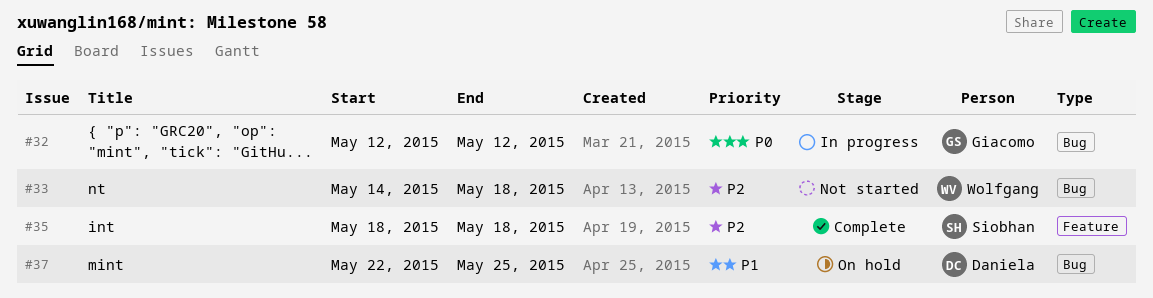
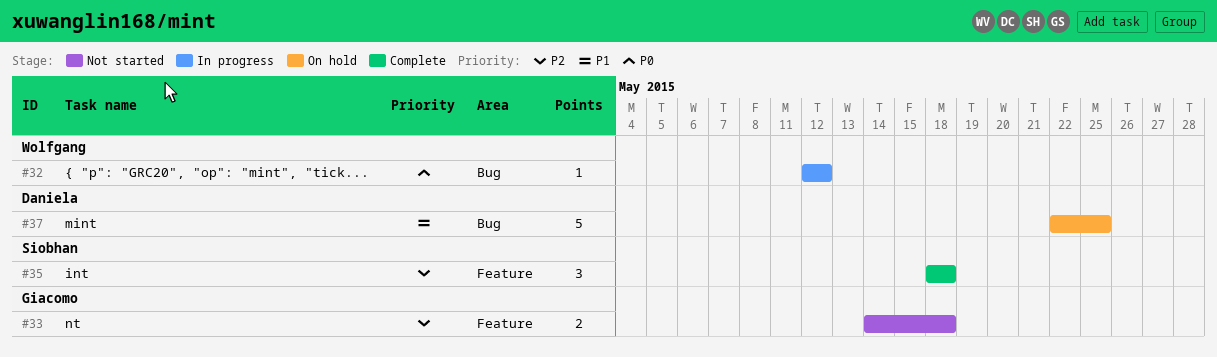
#32, owner: Giacomo -> Wolfgang
#33, owner: Wolfgang -> Giacomo
#33, label: Bug -> Feature

